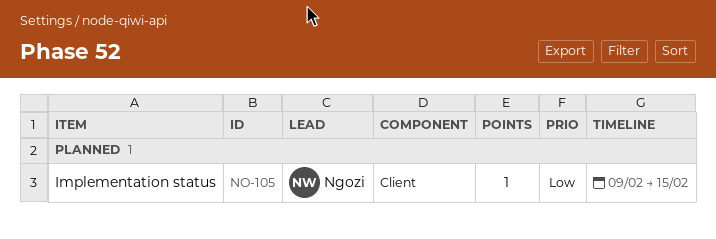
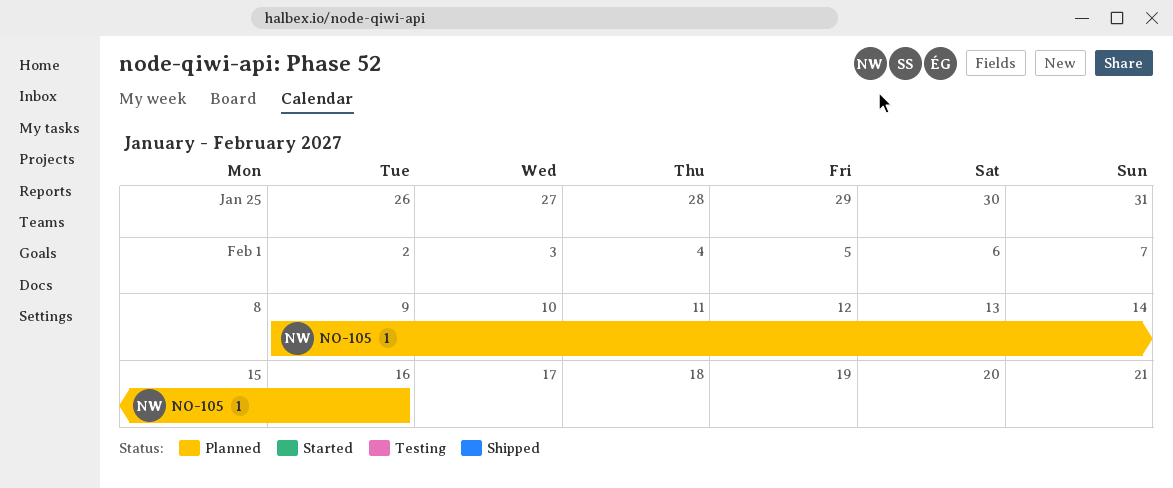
NO-105, due: Feb 15 -> Feb 16

